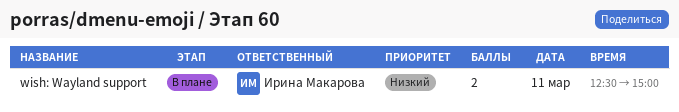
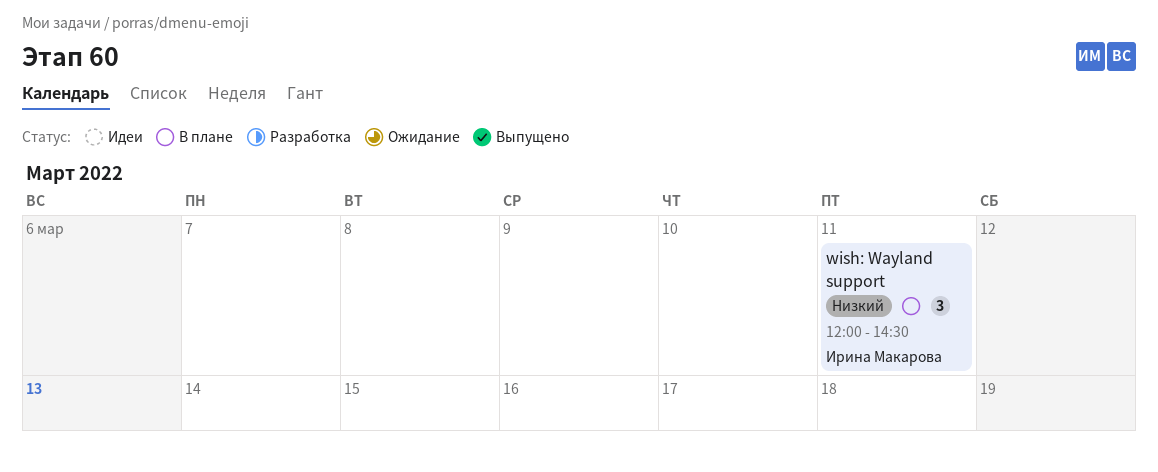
wish: Wayland support, estimate: 2 -> 3
wish: Wayland support, begins: 12:30 -> 12:00
wish: Wayland support, ends: 15:00 -> 14:30

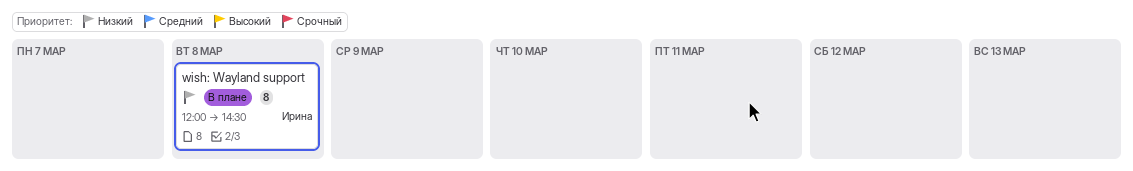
wish: Wayland support, estimate: 3 -> 8
wish: Wayland support, day: Mar 11 -> Mar 8

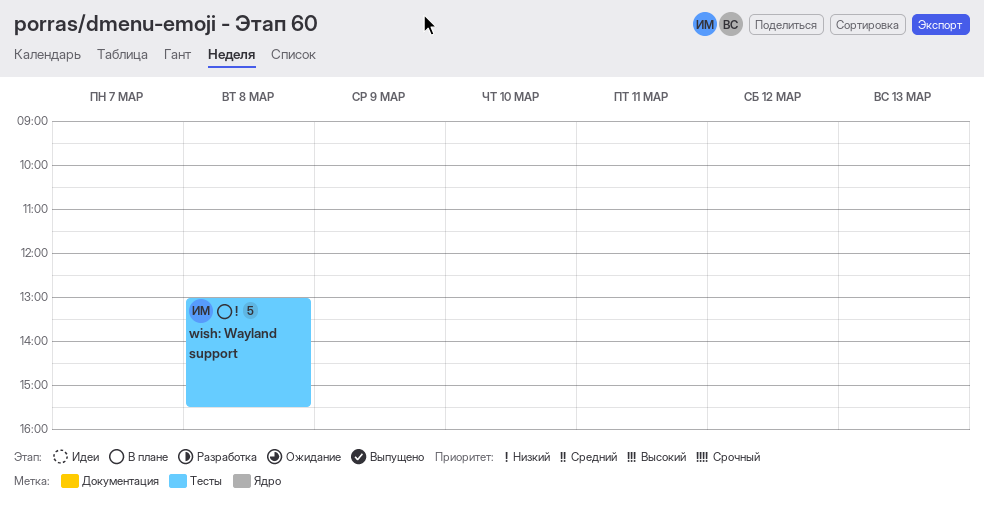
wish: Wayland support, estimate: 8 -> 5
wish: Wayland support, begins: 12:00 -> 13:00
wish: Wayland support, ends: 14:30 -> 15:30

